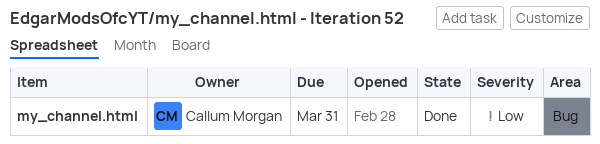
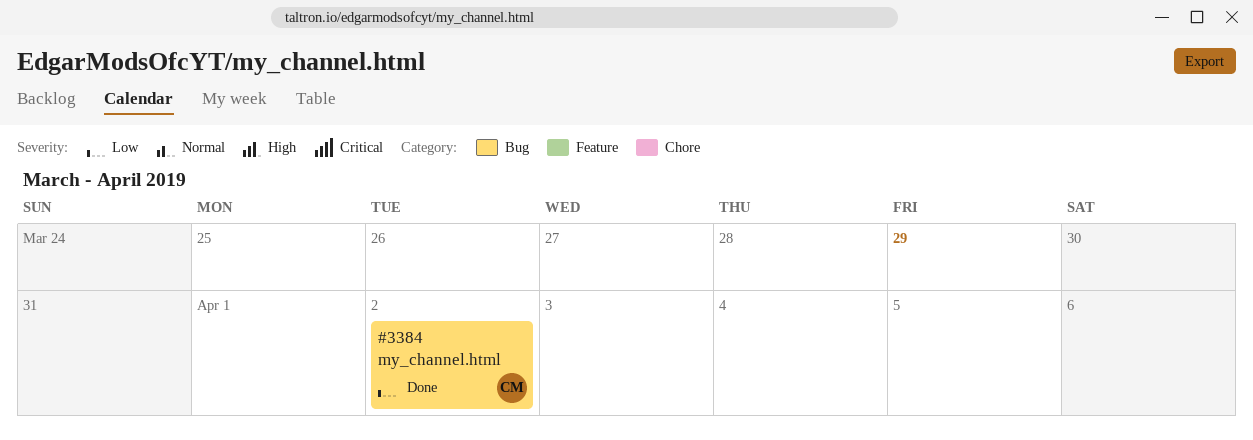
my_channel.html, due: Mar 31 -> Apr 2

